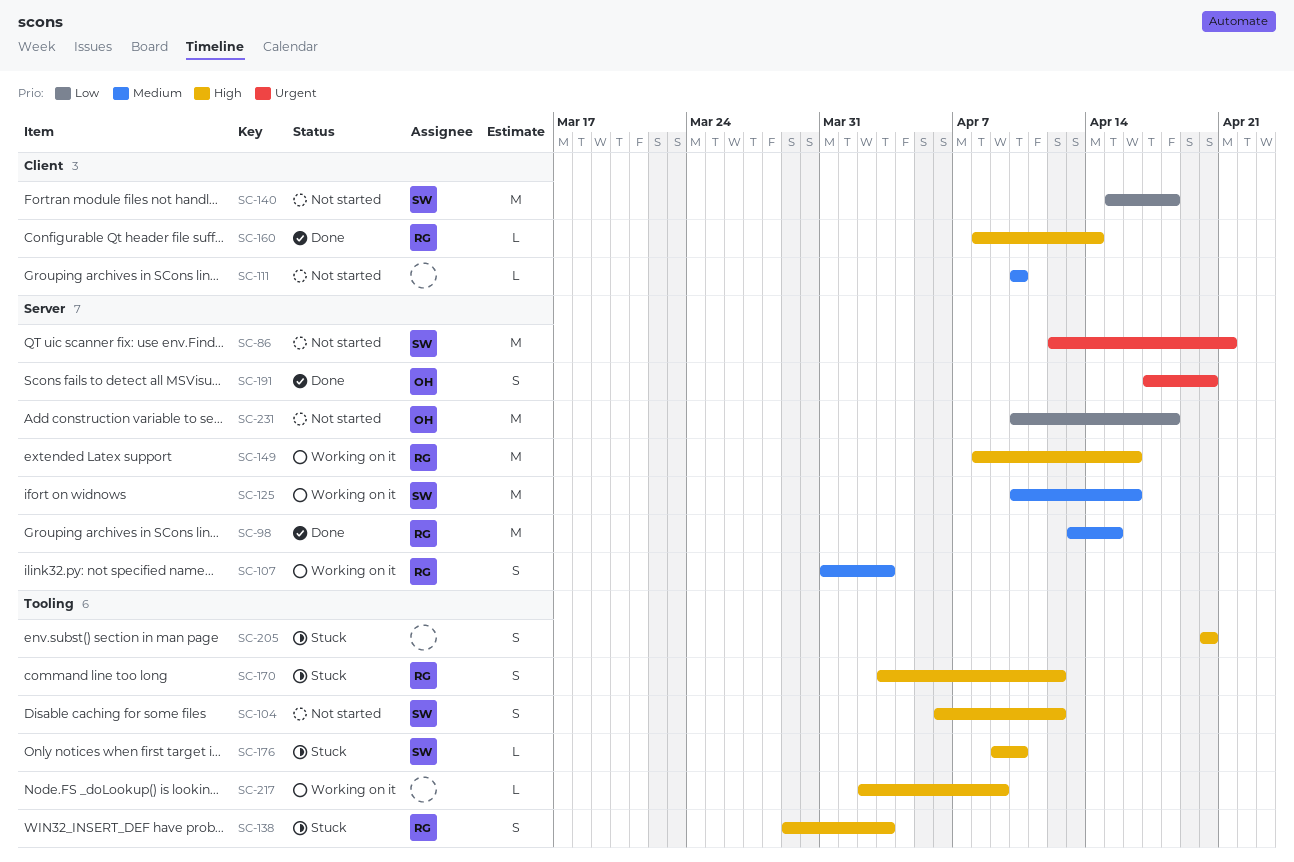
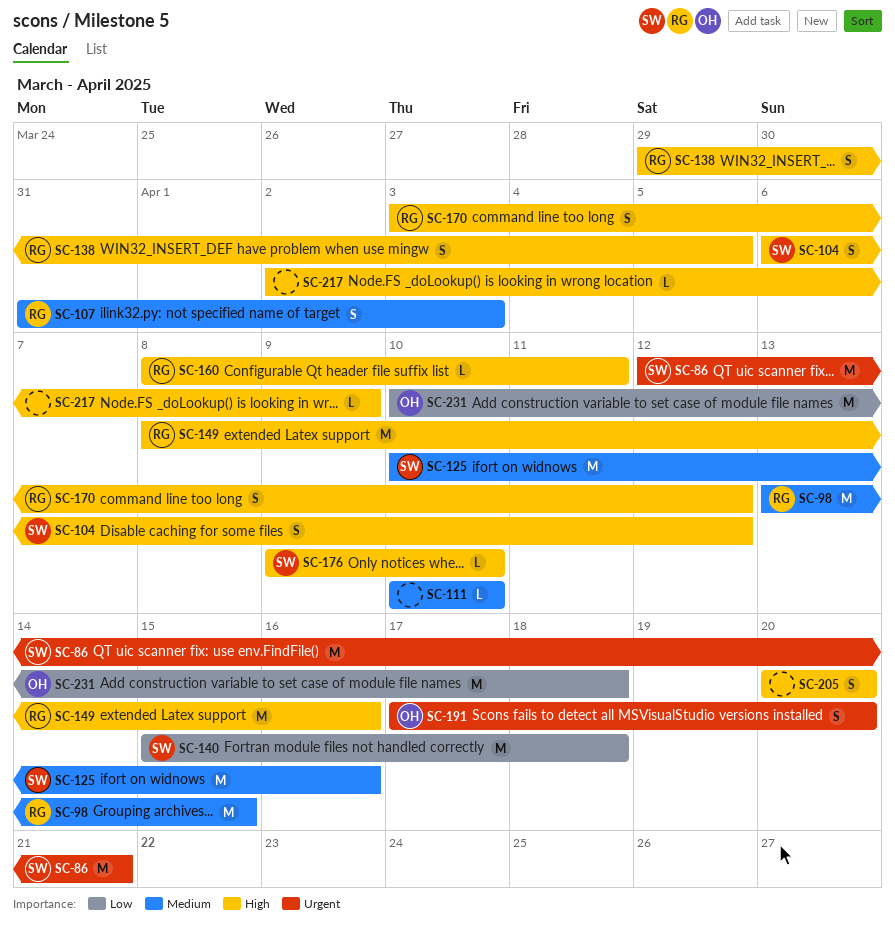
SC-138, due: Apr 3 -> Apr 5
SC-160, due: Apr 14 -> Apr 11

